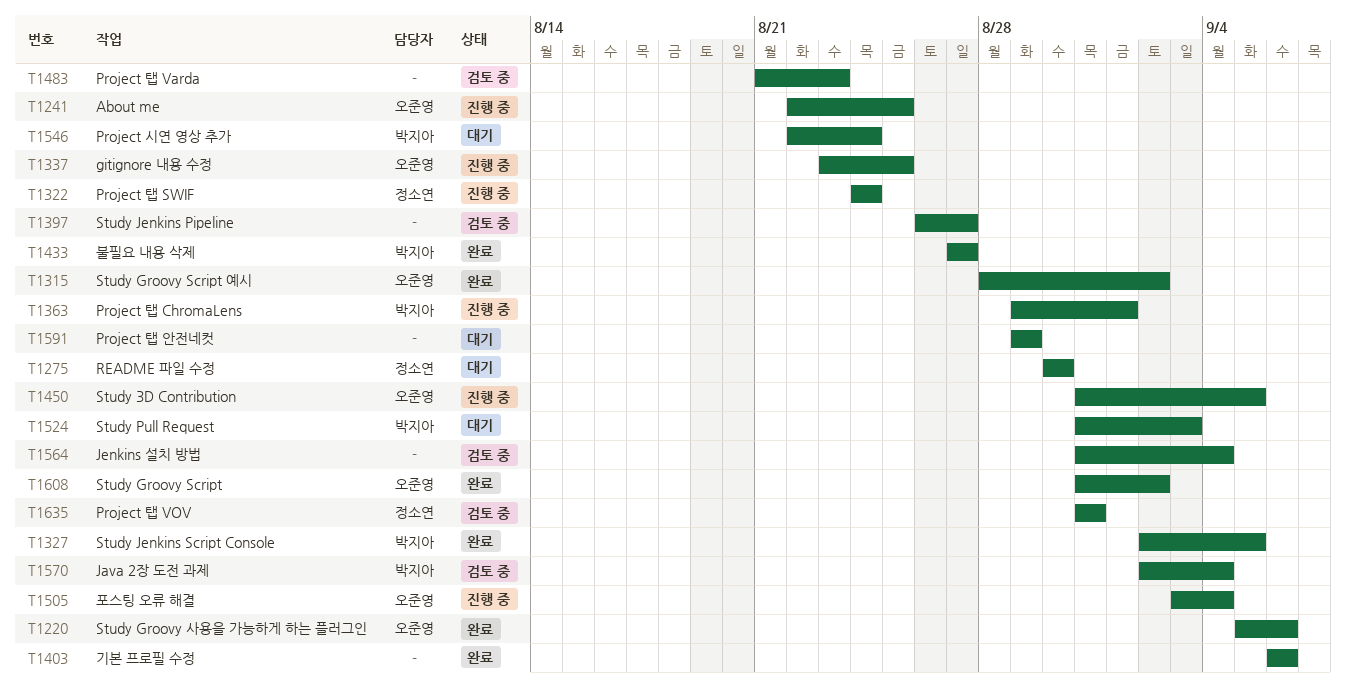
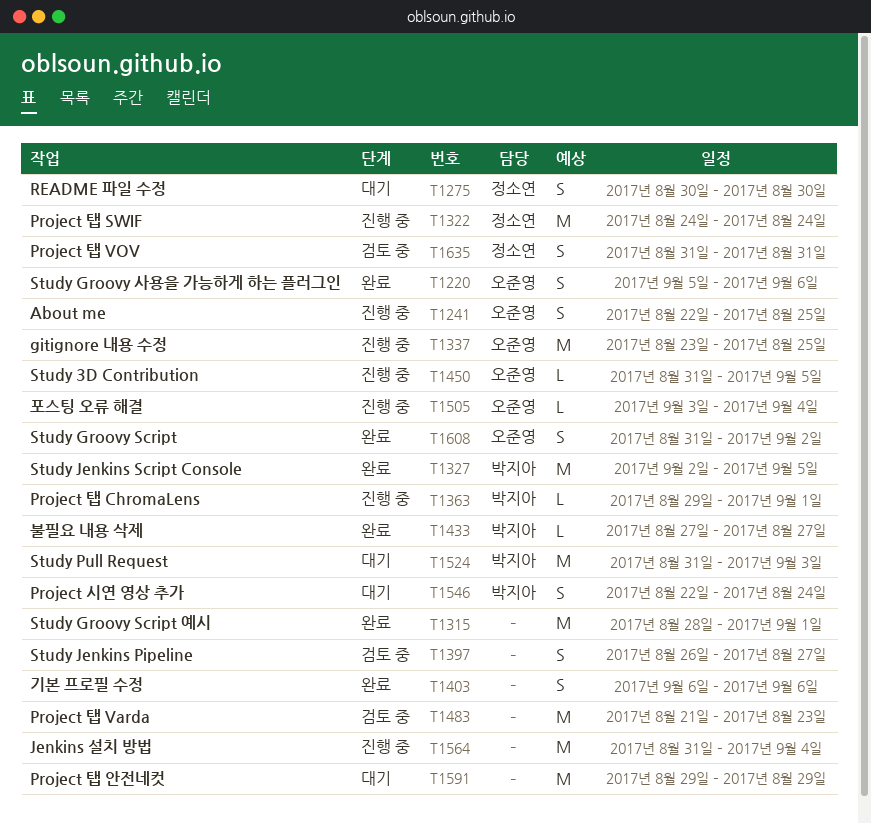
T1315, owner: 오준영 -> none
T1315, due: Sep 2 -> Sep 1
T1564, status: 검토 중 -> 진행 중
T1570: present -> none

